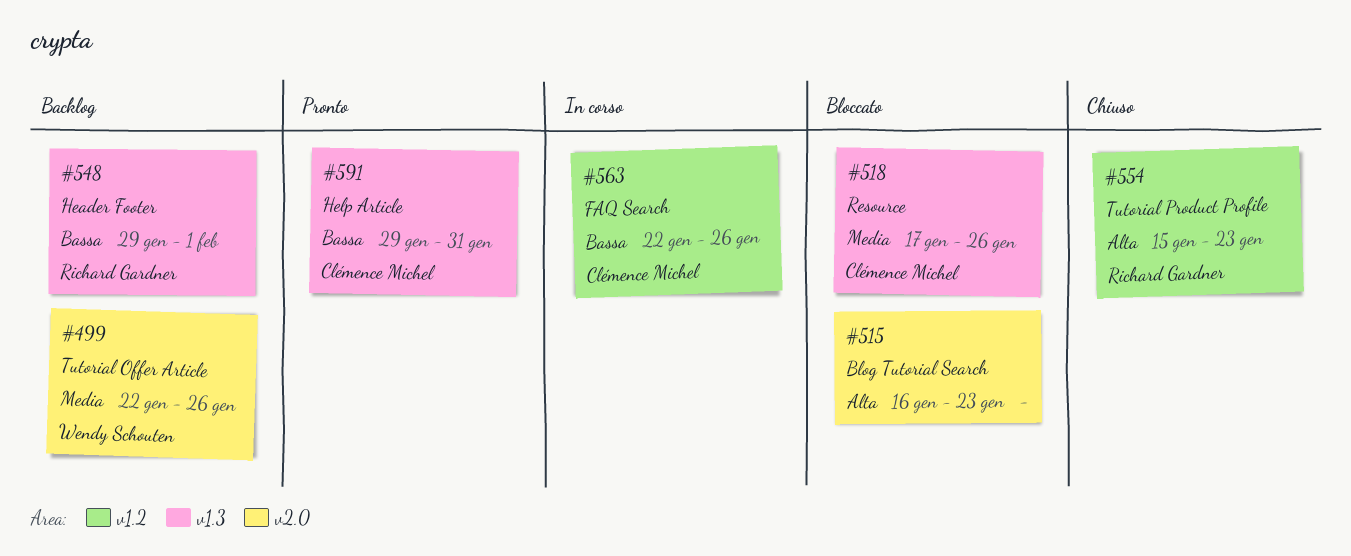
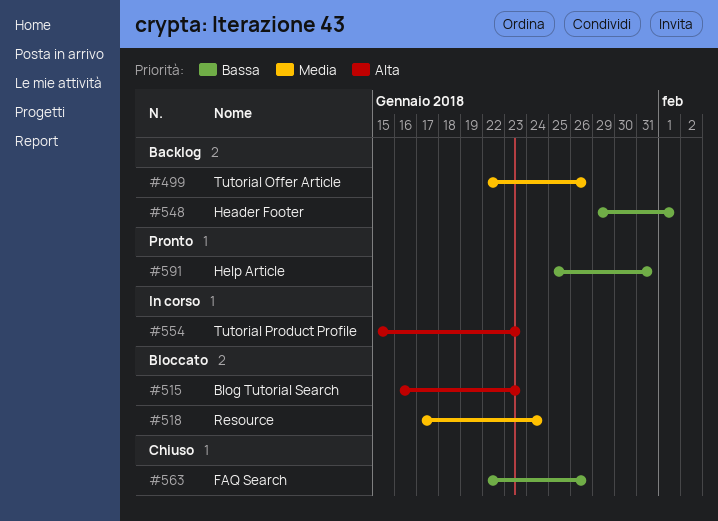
#518, due: Jan 26 -> Jan 24
#554, status: Chiuso -> In corso
#563, status: In corso -> Chiuso
#591, start: Jan 29 -> Jan 25

